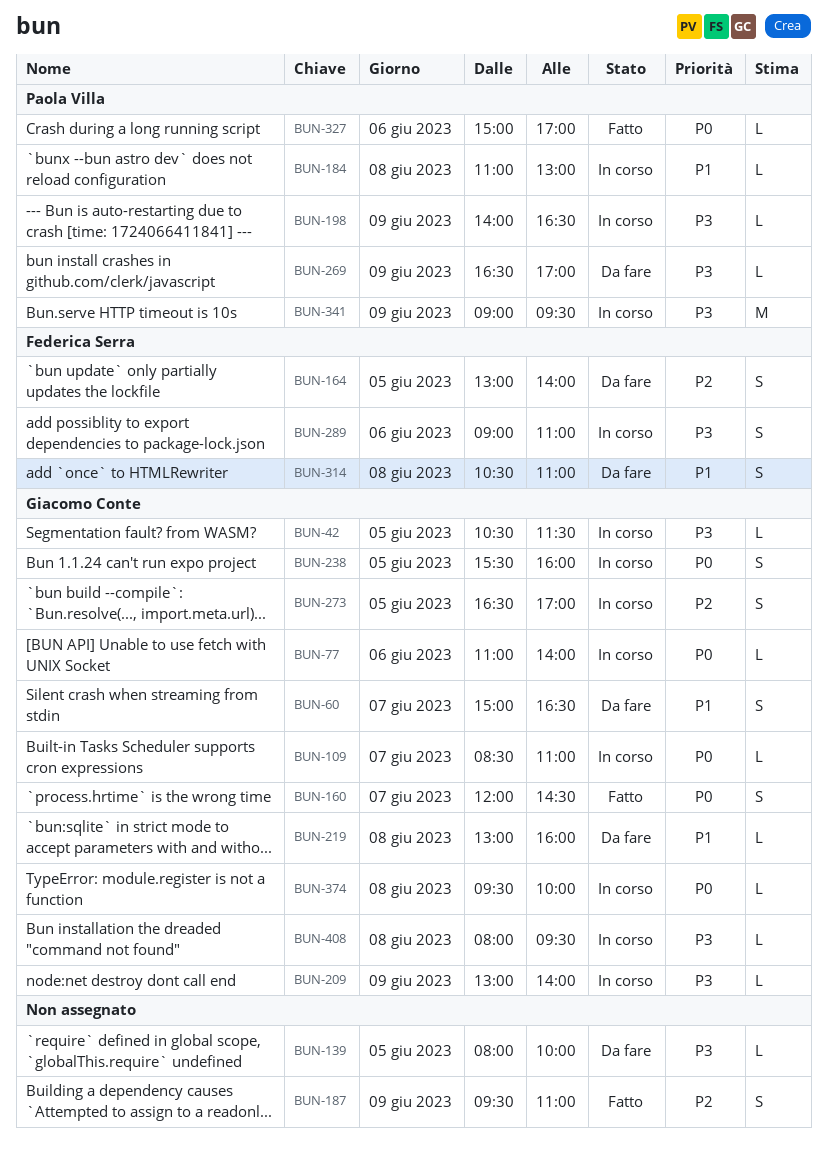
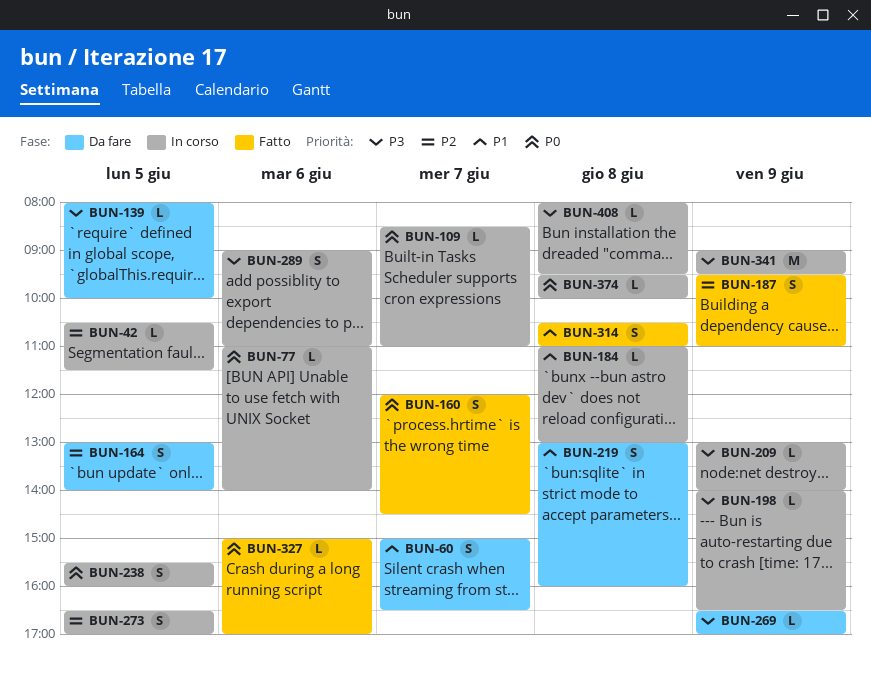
BUN-42, priority: P3 -> P2
BUN-219, estimate: L -> S
BUN-314, status: Da fare -> Fatto

